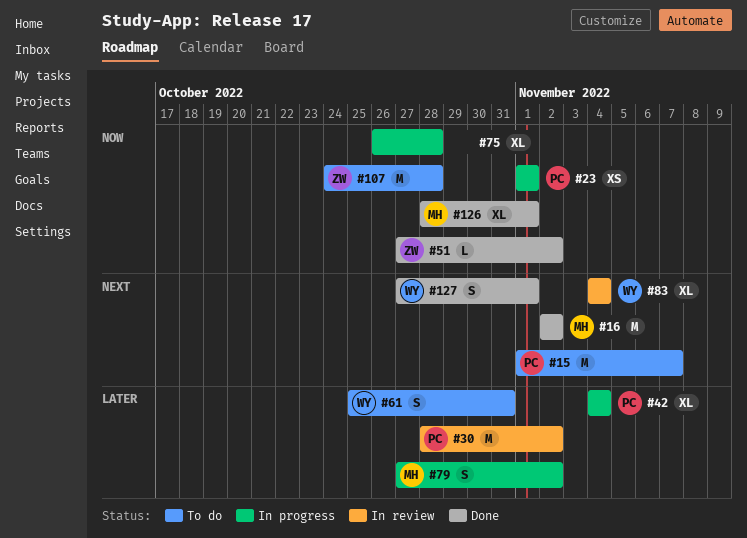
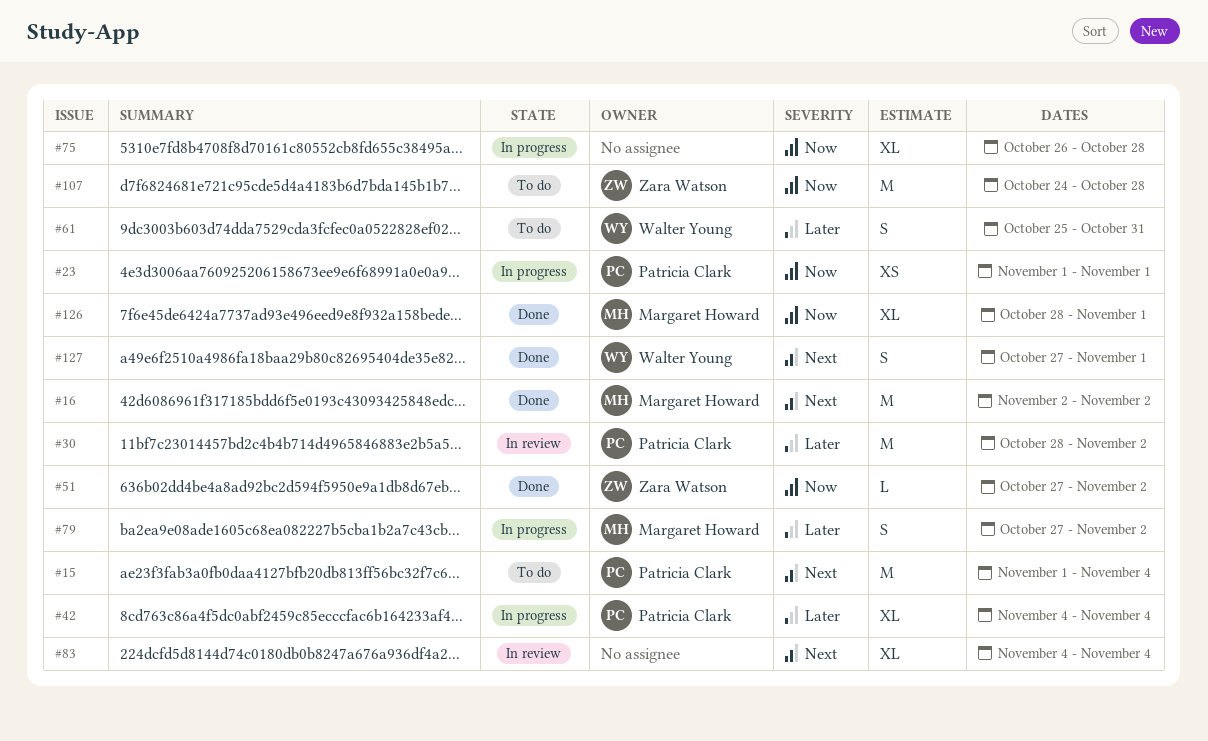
#15, due: Nov 7 -> Nov 4
#83, owner: Walter Young -> none

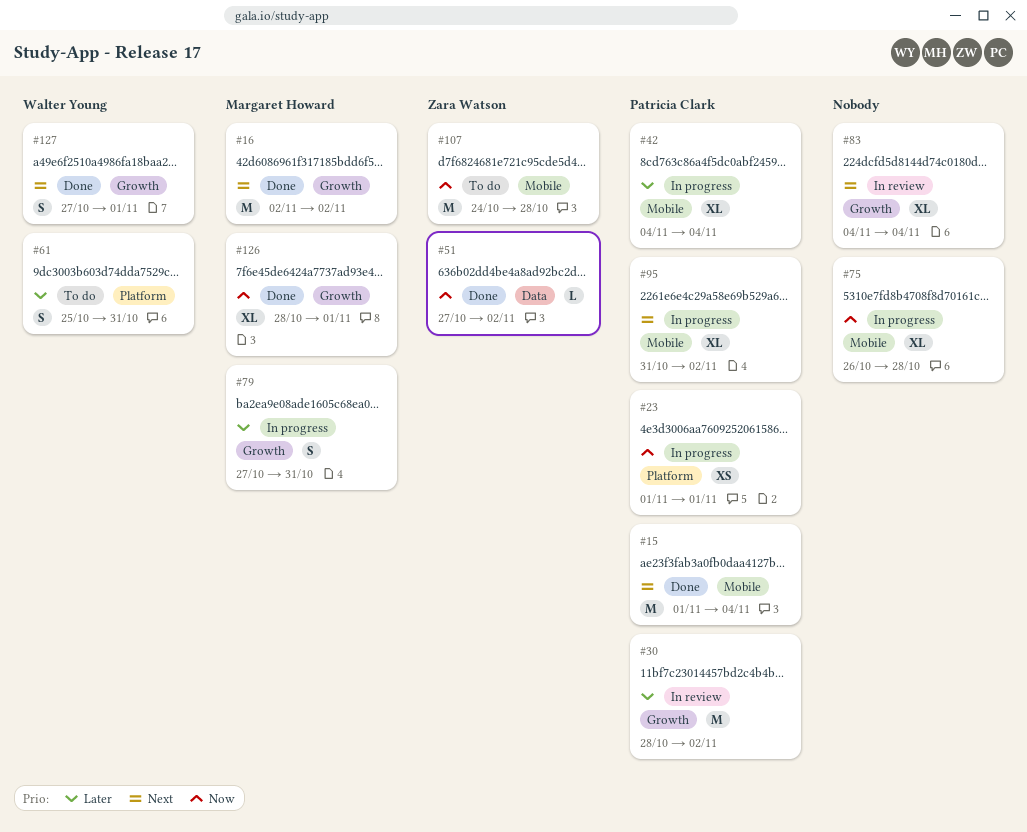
#15, status: To do -> Done
#79, due: Nov 2 -> Oct 31
#95: none -> present

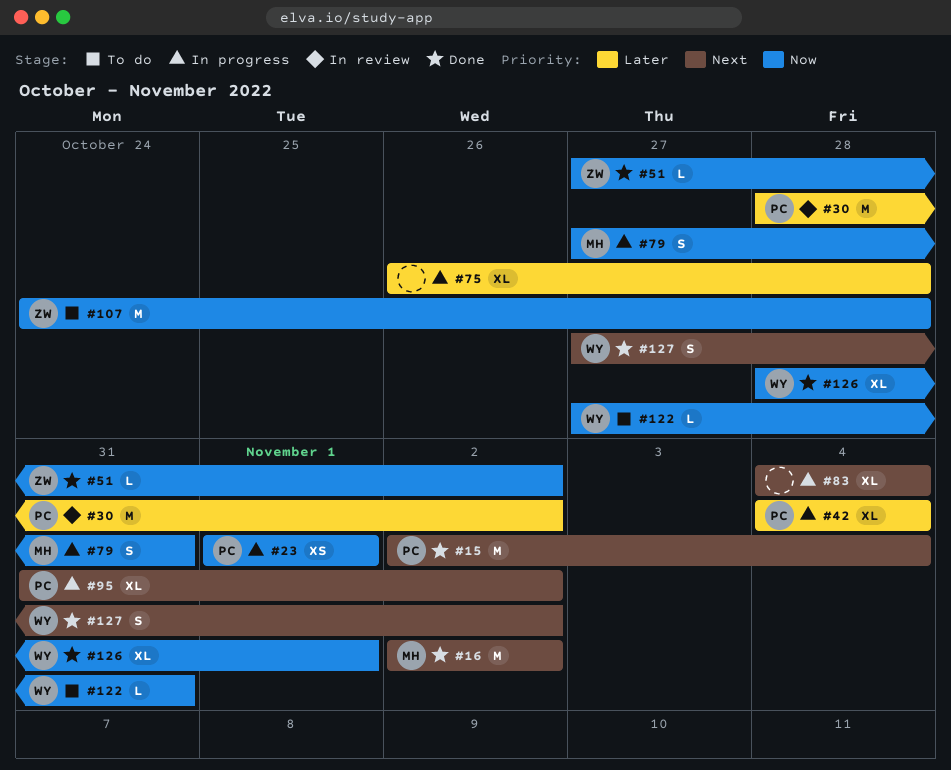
#15, start: Nov 1 -> Nov 2
#61: present -> none
#75, priority: Now -> Later
#79, priority: Later -> Now
#83, status: In review -> In progress
#122: none -> present
#126, owner: Margaret Howard -> Walter Young
#127, due: Nov 1 -> Nov 2

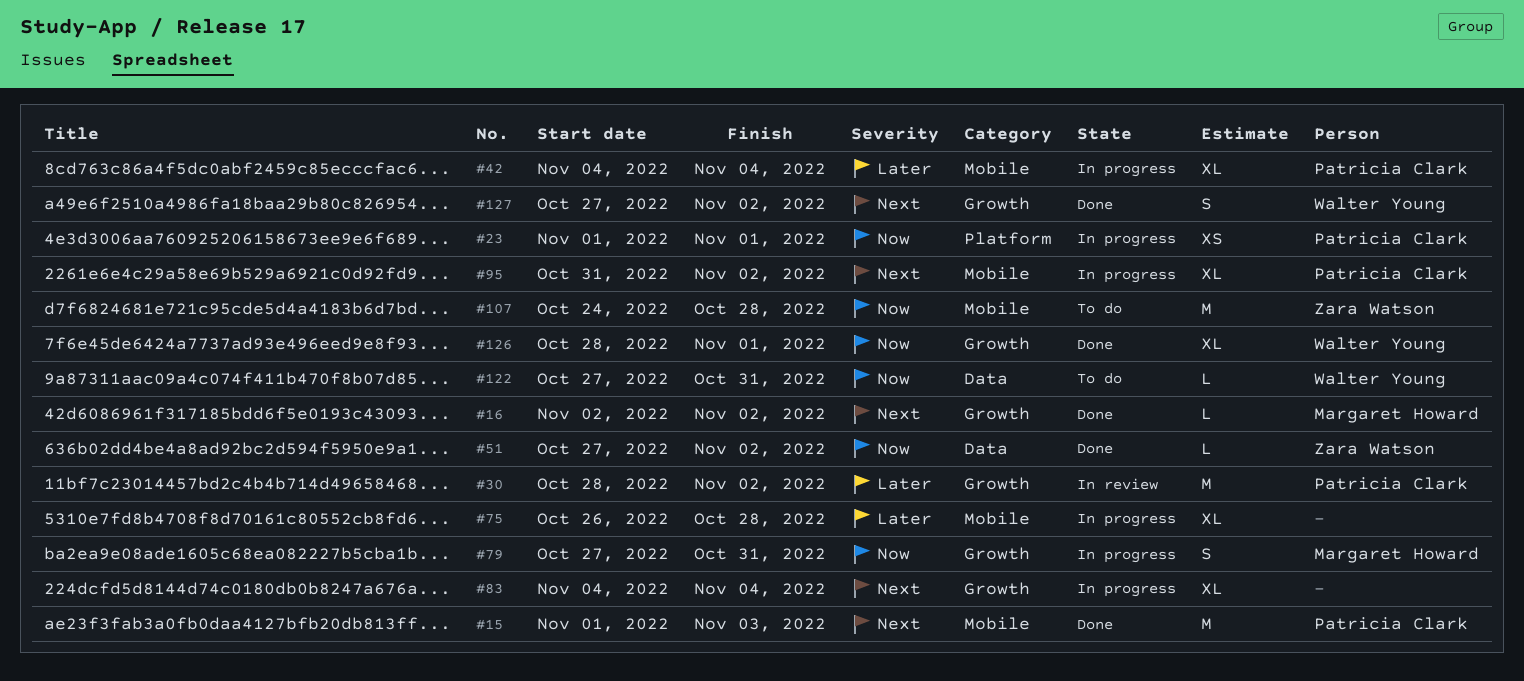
#15, start: Nov 2 -> Nov 1
#15, due: Nov 4 -> Nov 3
#16, estimate: M -> L

